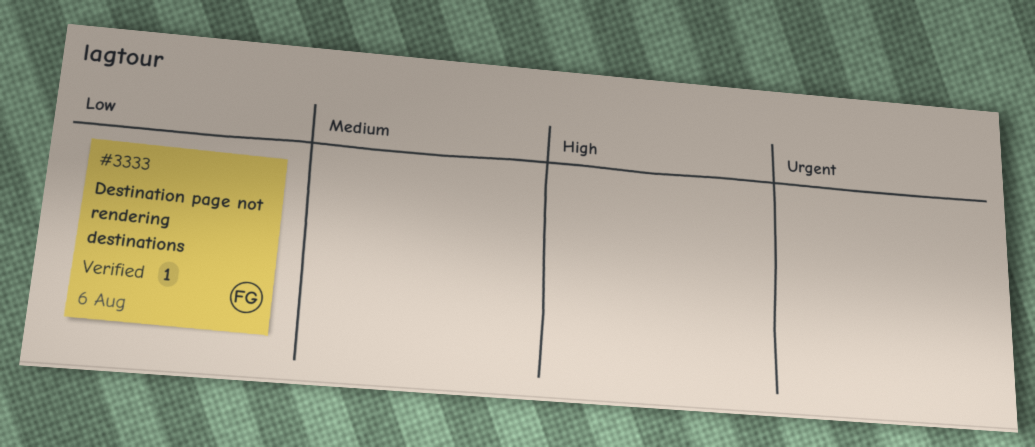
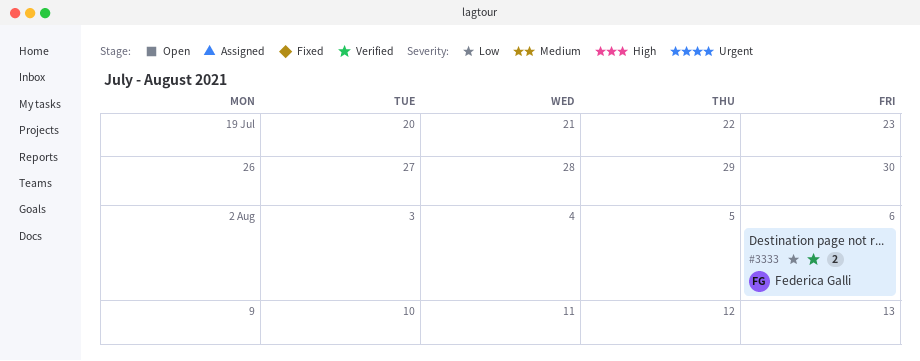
#3333, estimate: 1 -> 2

